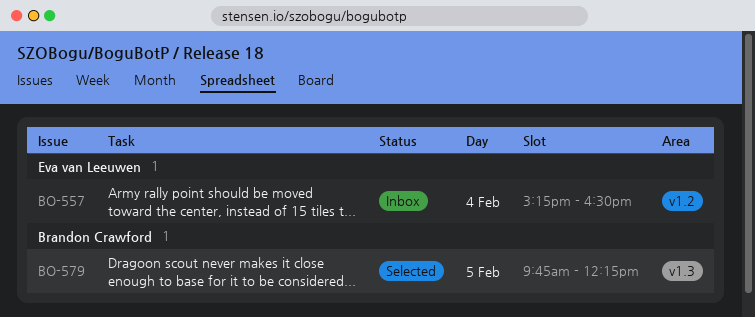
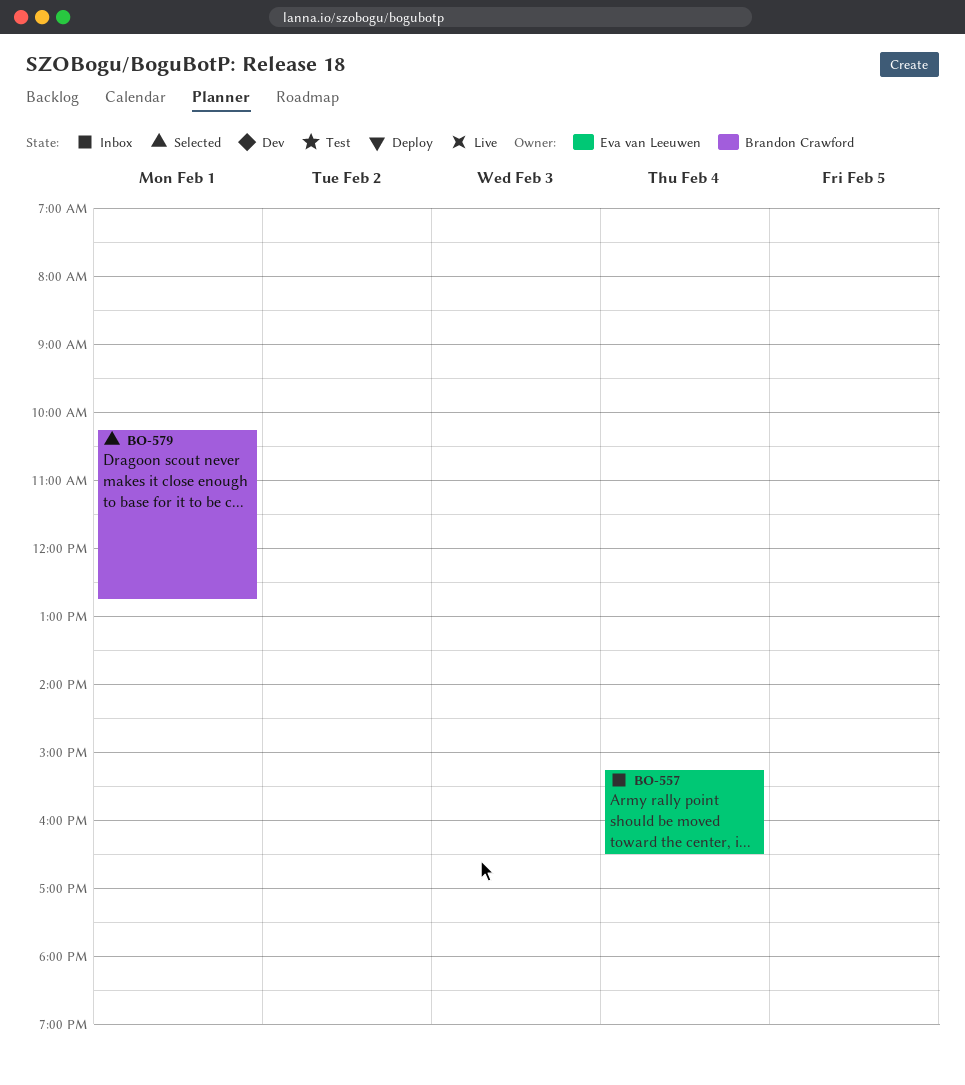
BO-579, day: Feb 5 -> Feb 1
BO-579, begins: 09:45 -> 10:15
BO-579, ends: 12:15 -> 12:45

